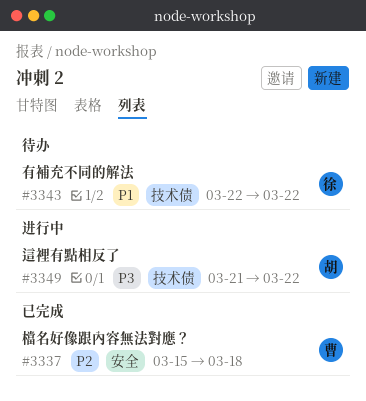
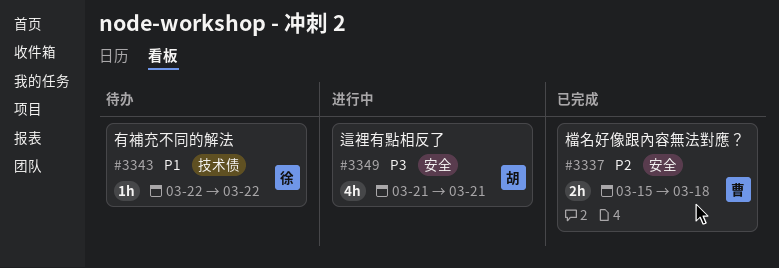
#3349, label: 技术债 -> 安全
#3349, due: Mar 22 -> Mar 21

